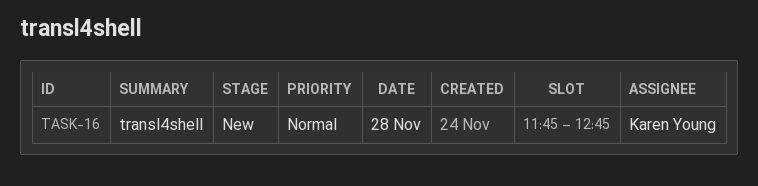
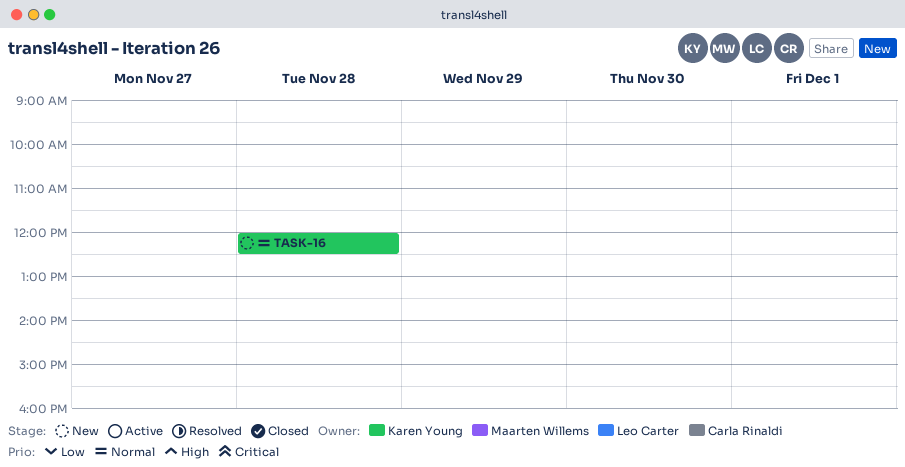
TASK-16, begins: 11:45 -> 12:00
TASK-16, ends: 12:45 -> 12:30

